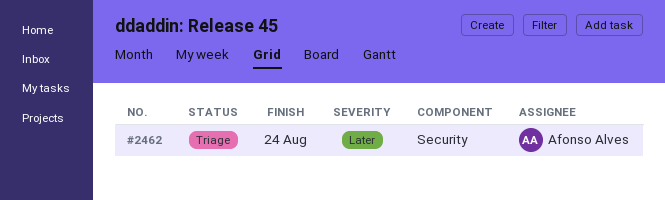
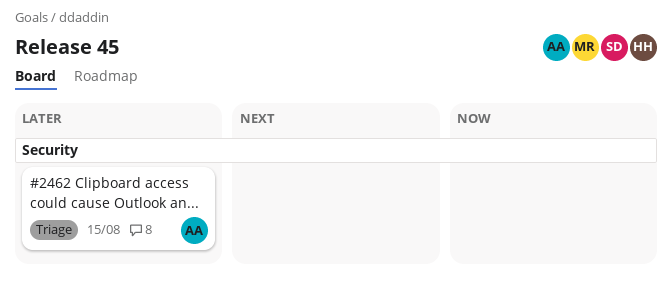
#2462, due: Aug 24 -> Aug 15

